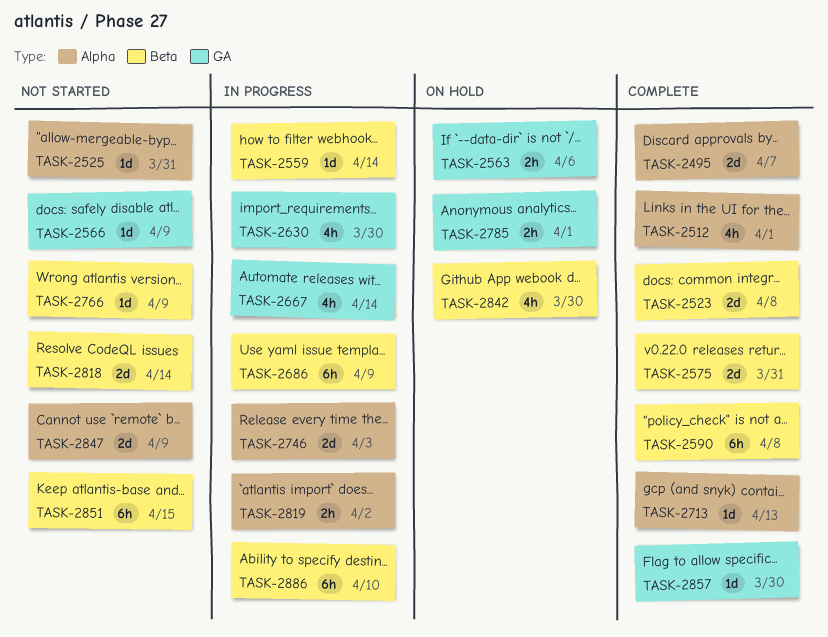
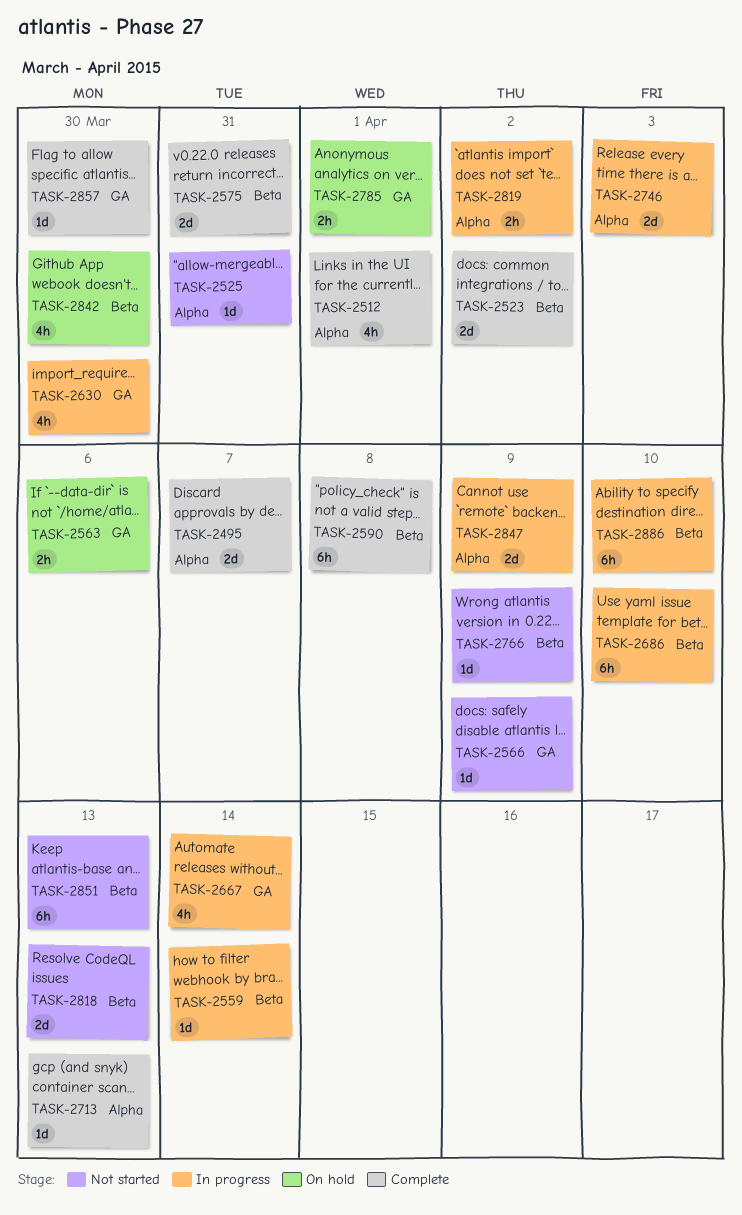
TASK-2523, due: Apr 8 -> Apr 2
TASK-2686, due: Apr 9 -> Apr 10
TASK-2818, due: Apr 14 -> Apr 13
TASK-2847, status: Not started -> In progress
TASK-2851, due: Apr 15 -> Apr 13

